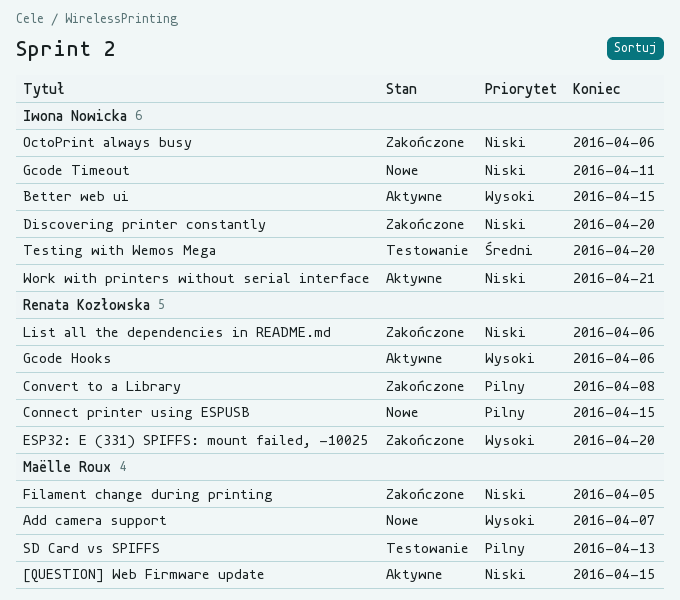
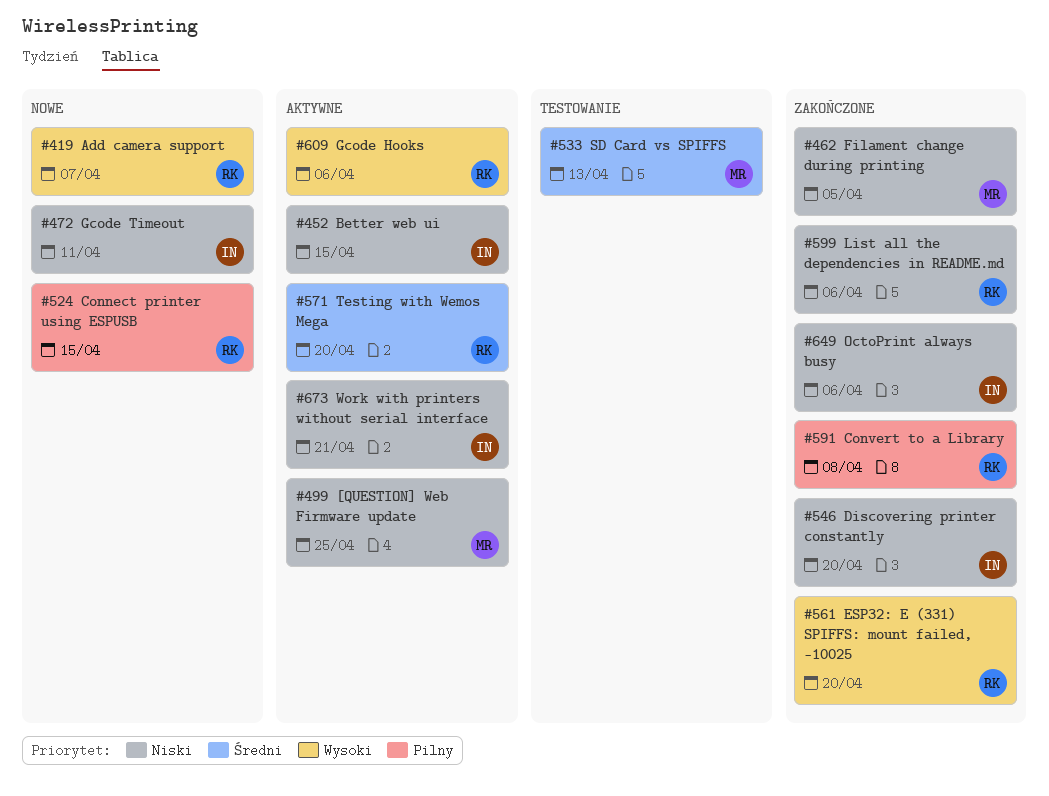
[QUESTION] Web Firmware update, due: Apr 15 -> Apr 25
Add camera support, owner: Maëlle Roux -> Renata Kozłowska
Better web ui, priority: Wysoki -> Niski
SD Card vs SPIFFS, priority: Pilny -> Średni
Testing with Wemos Mega, status: Testowanie -> Aktywne
Testing with Wemos Mega, owner: Iwona Nowicka -> Renata Kozłowska

